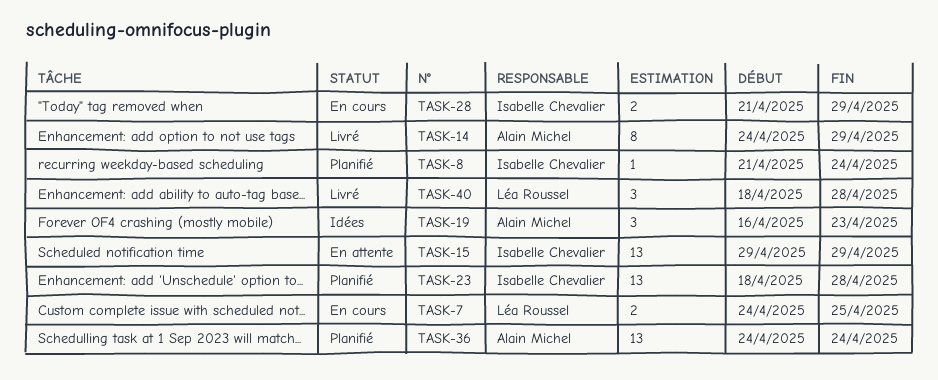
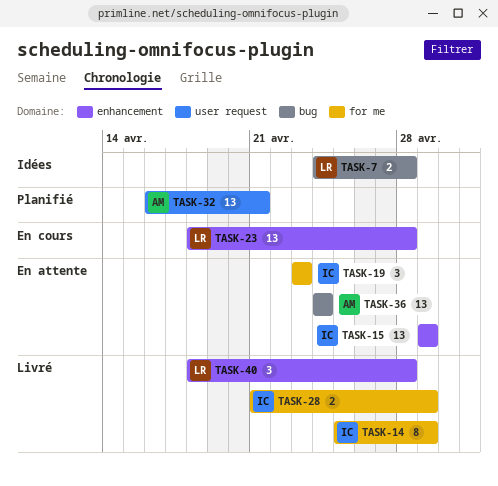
TASK-7, status: En cours -> Idées
TASK-7, due: Apr 25 -> Apr 28
TASK-8: present -> none
TASK-14, owner: Alain Michel -> Isabelle Chevalier
TASK-14, start: Apr 24 -> Apr 25
TASK-19, status: Idées -> En attente
TASK-19, owner: Alain Michel -> Isabelle Chevalier
TASK-19, start: Apr 16 -> Apr 23
TASK-23, status: Planifié -> En cours
TASK-23, owner: Isabelle Chevalier -> Léa Roussel
TASK-28, status: En cours -> Livré
TASK-32: none -> present
TASK-36, status: Planifié -> En attente

